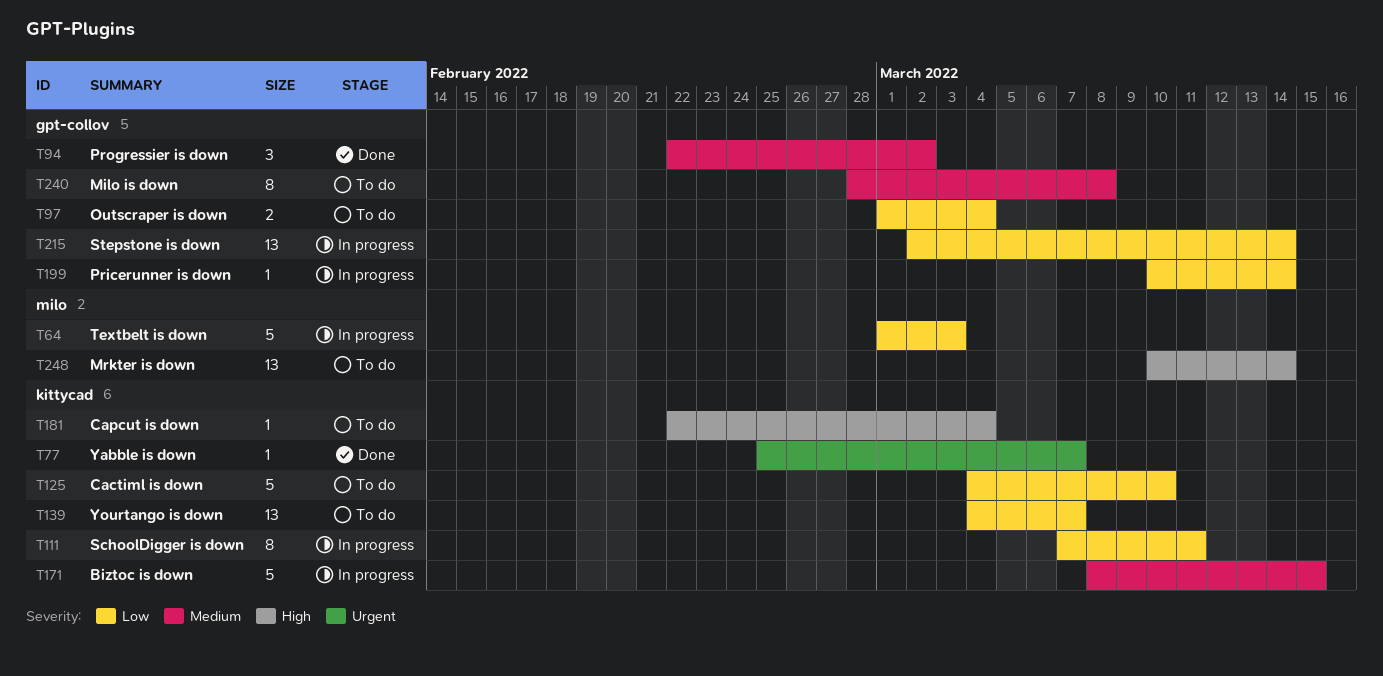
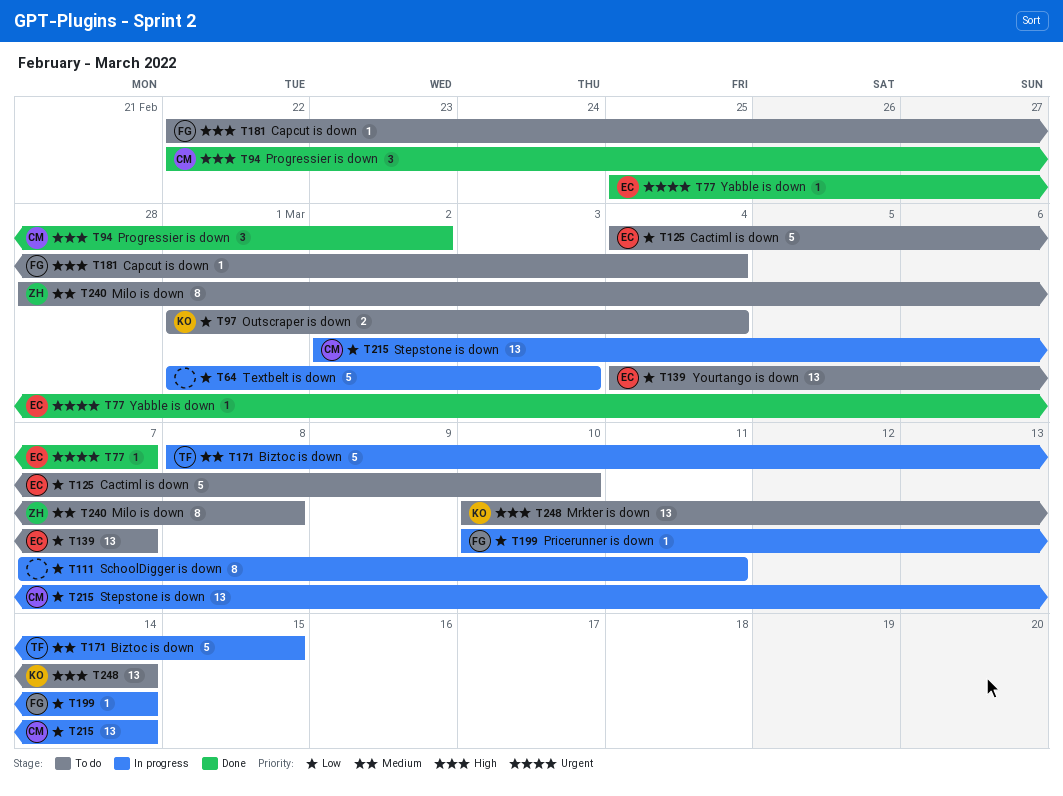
T94, priority: Medium -> High

